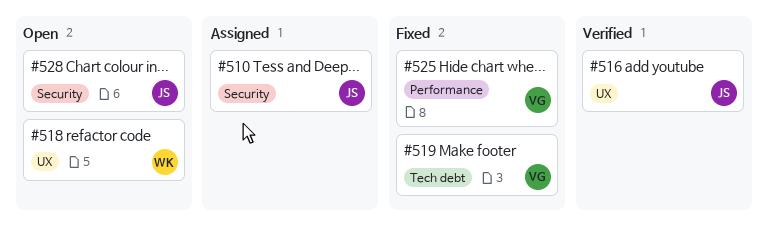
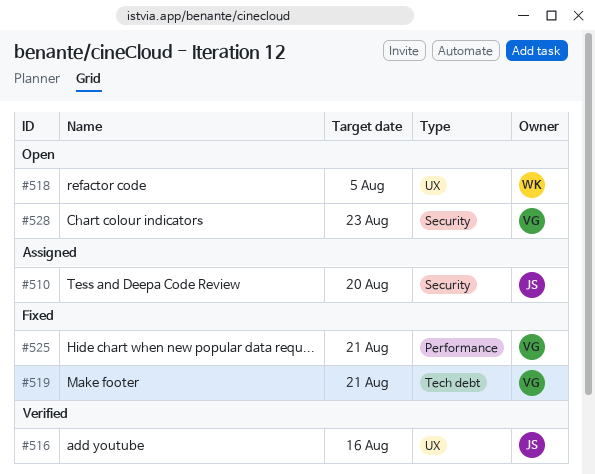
#528, owner: JS -> VG

